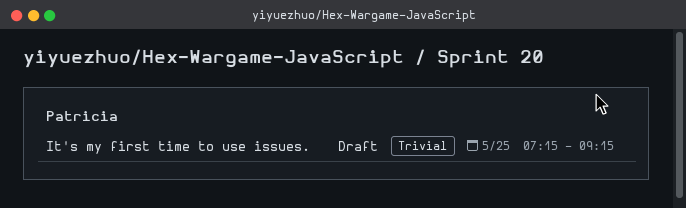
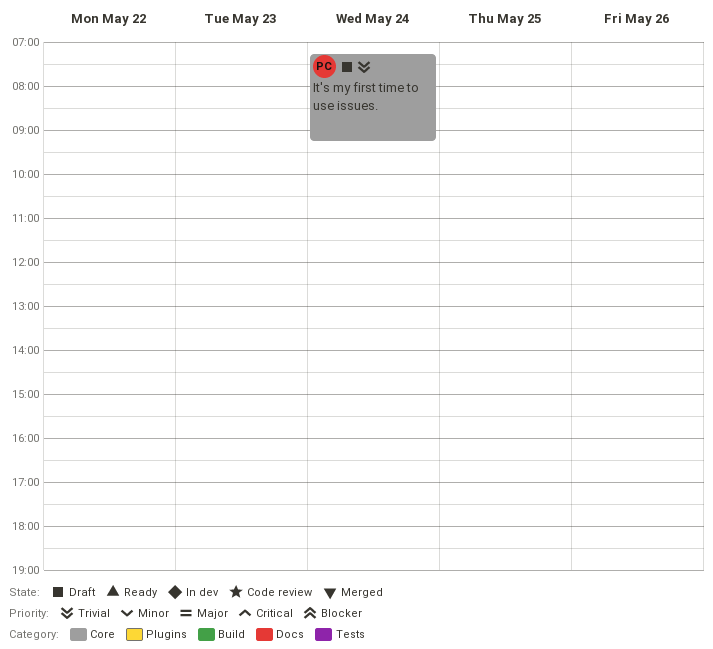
It's my first time to use issues., day: May 25 -> May 24

